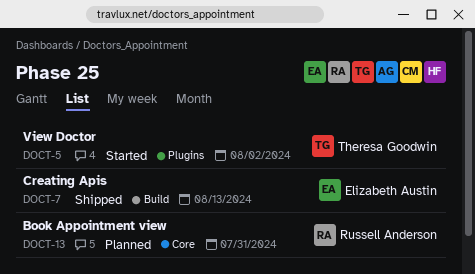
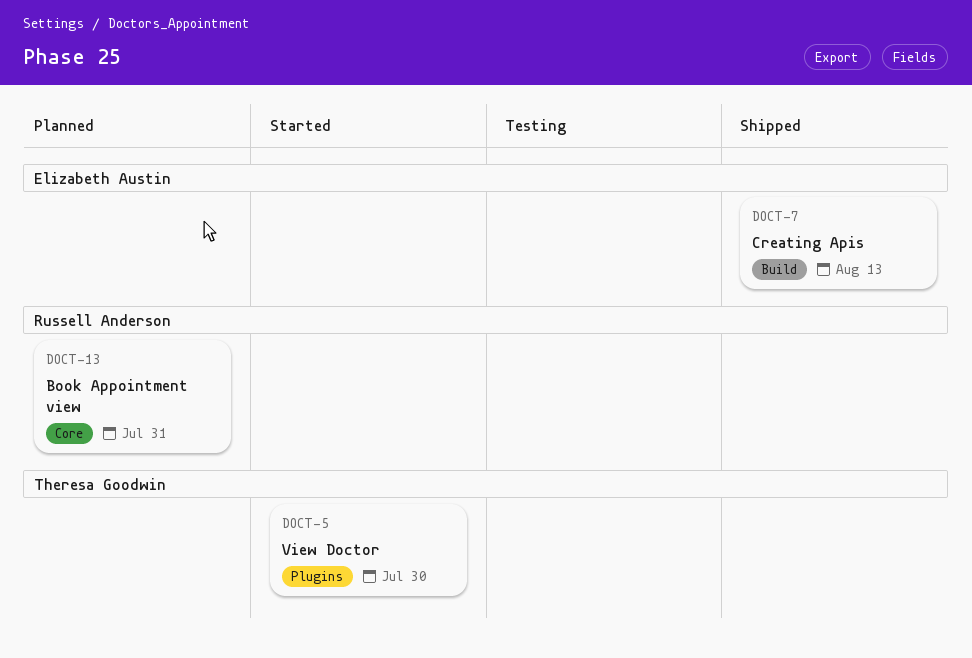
DOCT-5, due: Aug 2 -> Jul 30

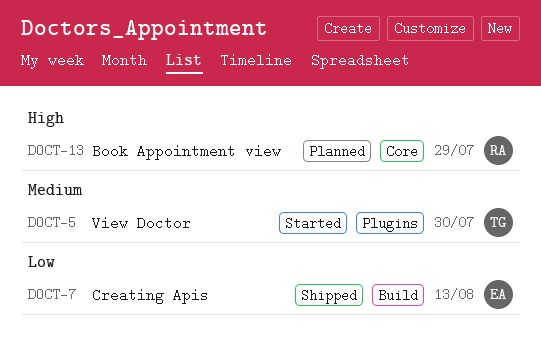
DOCT-13, due: Jul 31 -> Jul 29

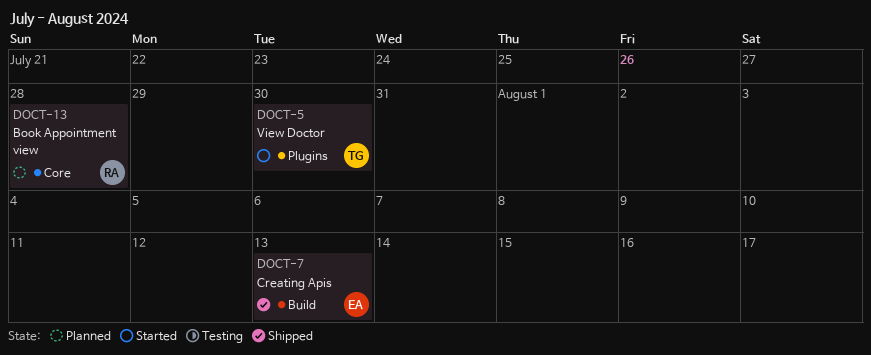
DOCT-13, due: Jul 29 -> Jul 28

